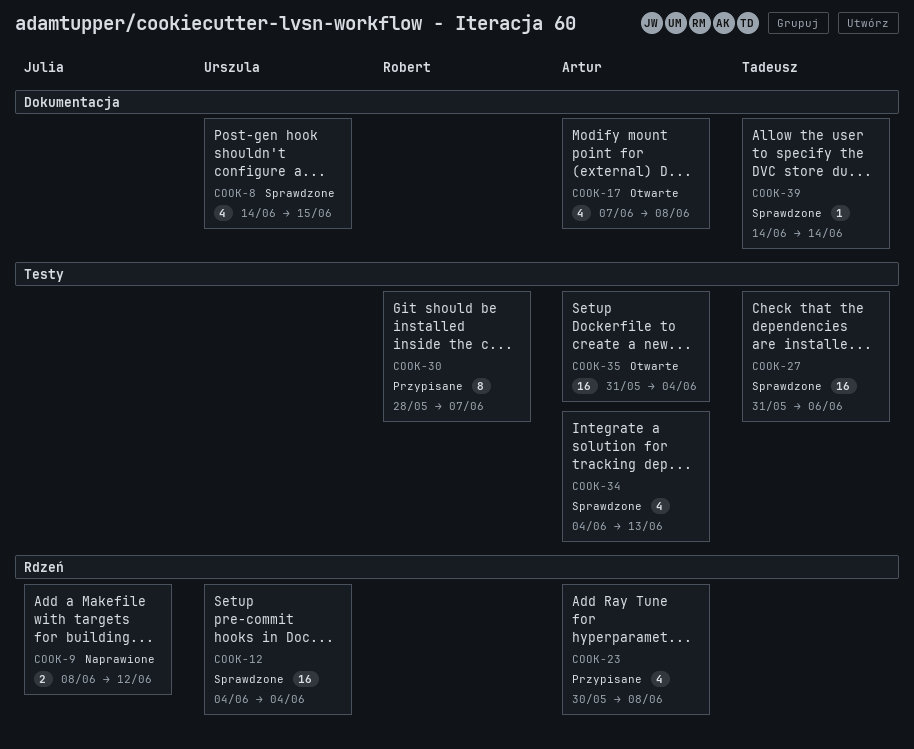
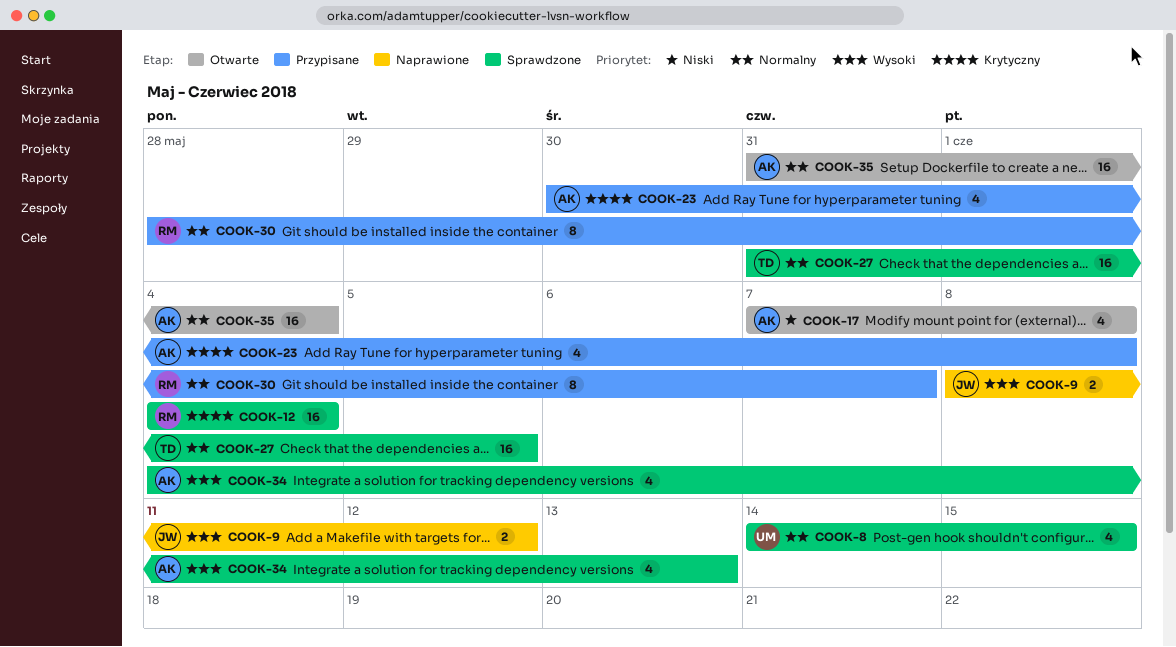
COOK-12, owner: Urszula -> Robert
COOK-27, due: Jun 6 -> Jun 5
COOK-39: present -> none

